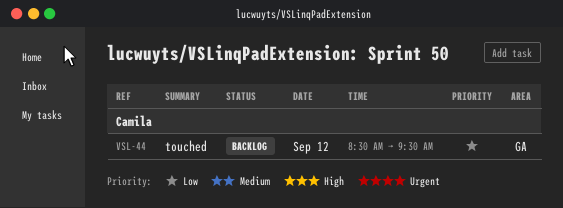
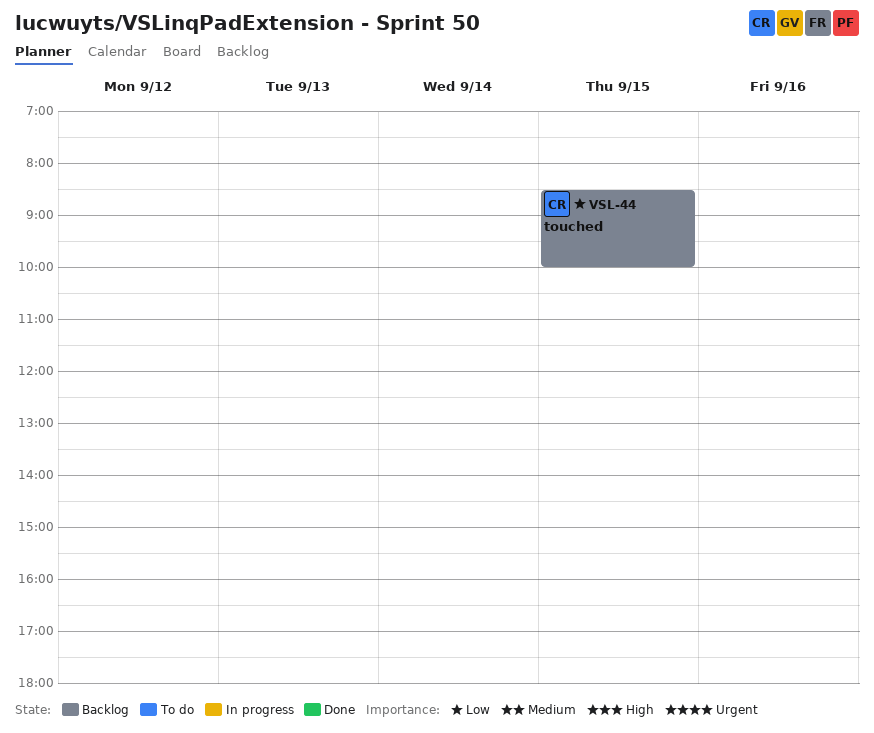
VSL-44, day: Sep 12 -> Sep 15
VSL-44, ends: 09:30 -> 10:00

